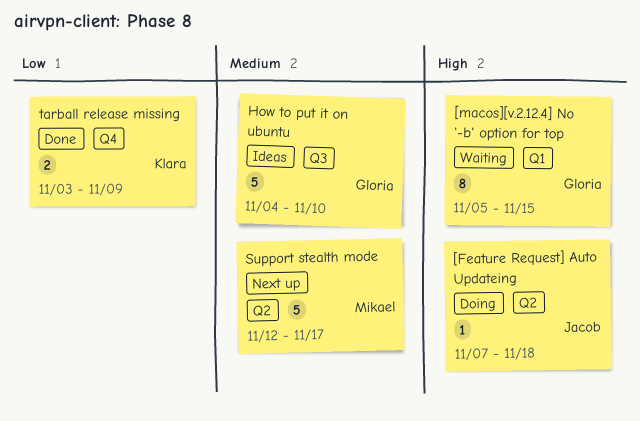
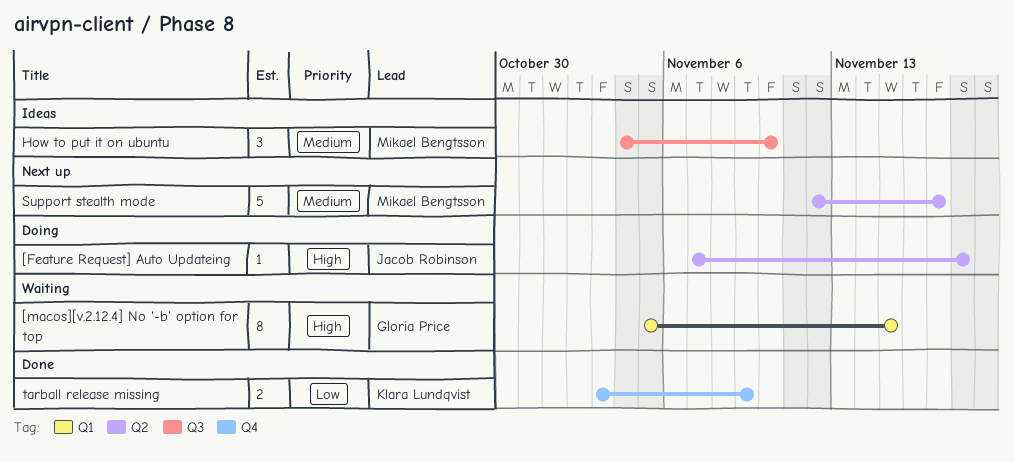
How to put it on ubuntu, owner: Gloria Price -> Mikael Bengtsson
How to put it on ubuntu, estimate: 5 -> 3

